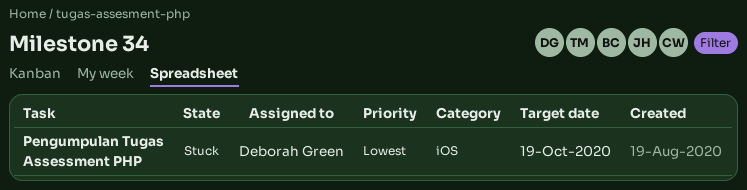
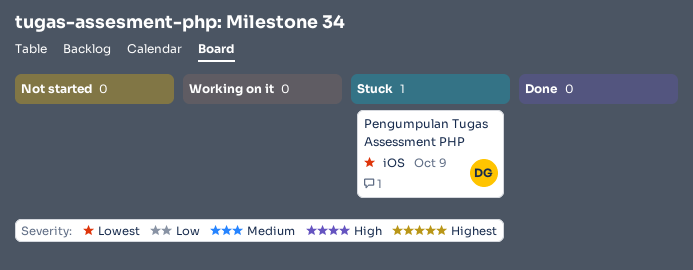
Pengumpulan Tugas Assessment PHP, due: Oct 19 -> Oct 9

